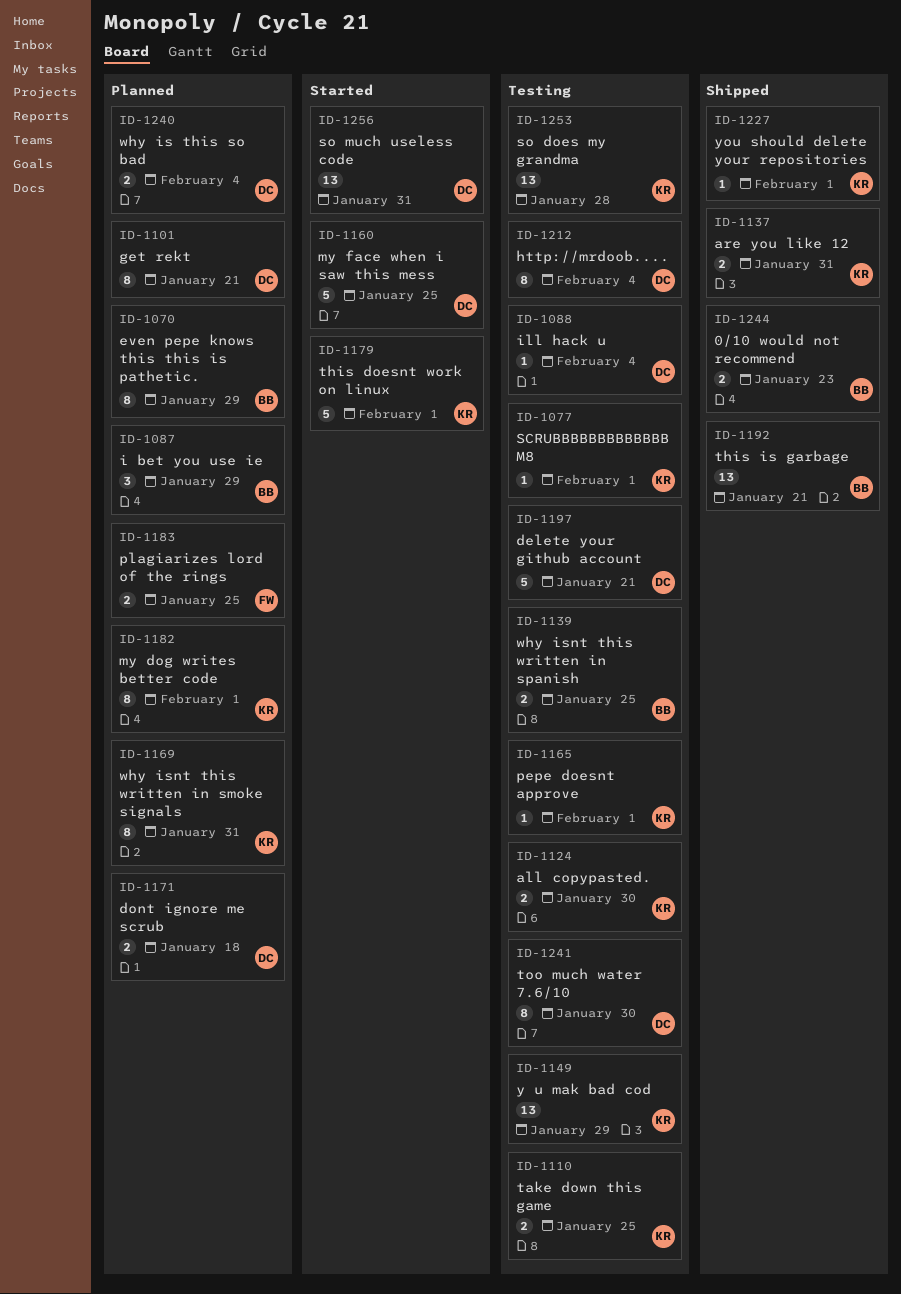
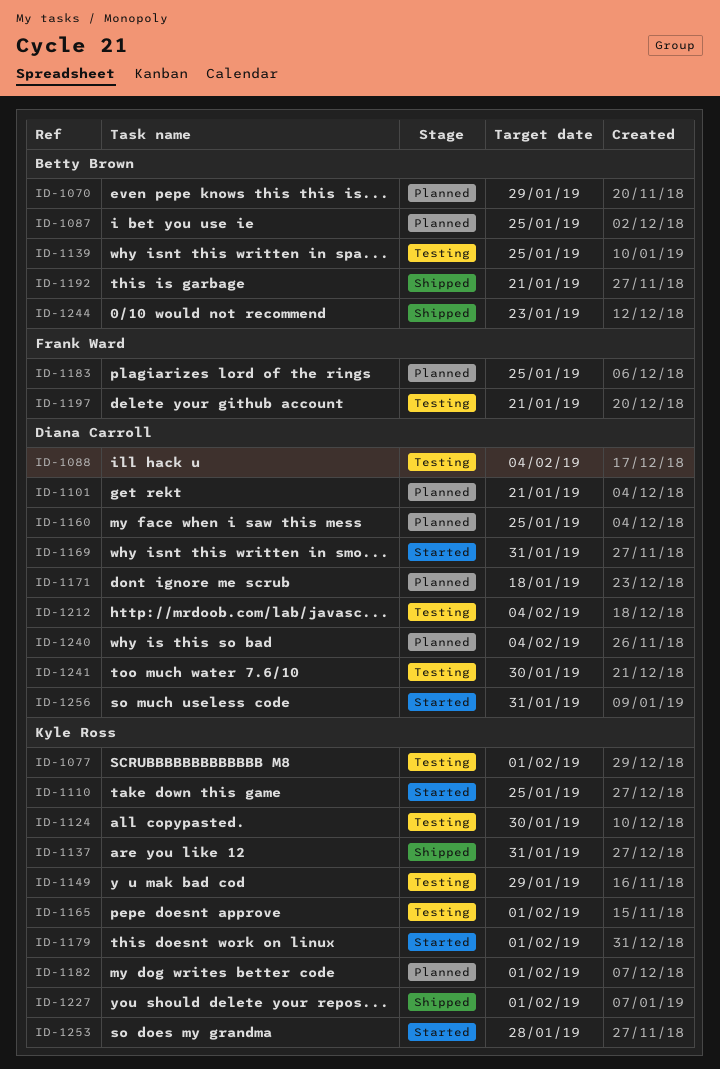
ID-1087, due: Jan 29 -> Jan 25
ID-1110, status: Testing -> Started
ID-1160, status: Started -> Planned
ID-1169, status: Planned -> Started
ID-1169, owner: Kyle Ross -> Diana Carroll
ID-1197, owner: Diana Carroll -> Frank Ward
ID-1253, status: Testing -> Started

